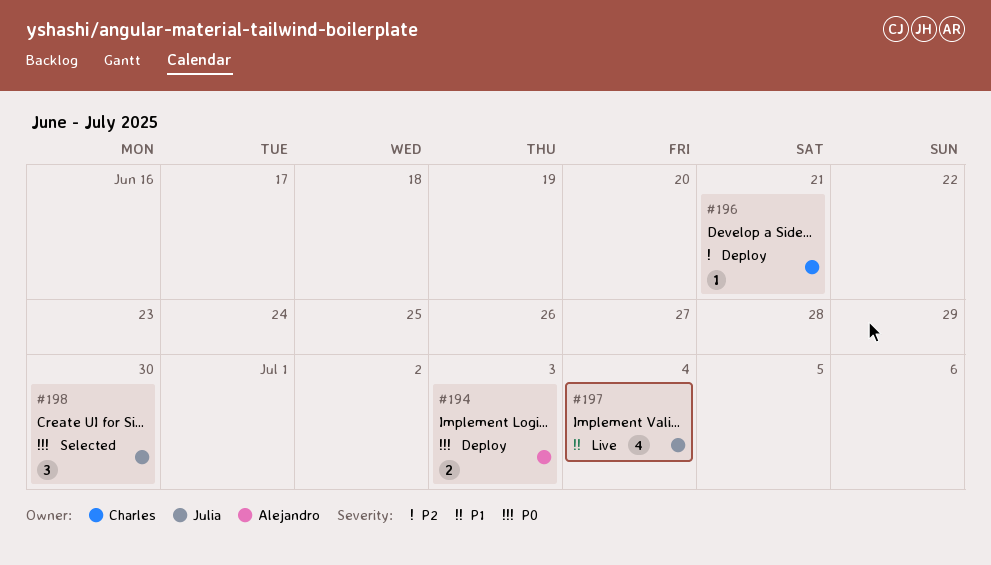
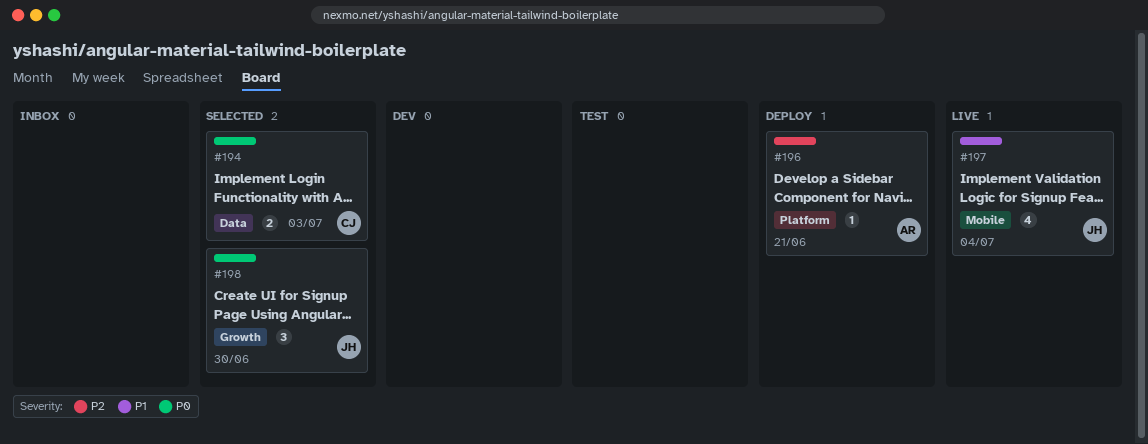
#194, status: Deploy -> Selected
#194, owner: Alejandro -> Charles
#196, owner: Charles -> Alejandro

